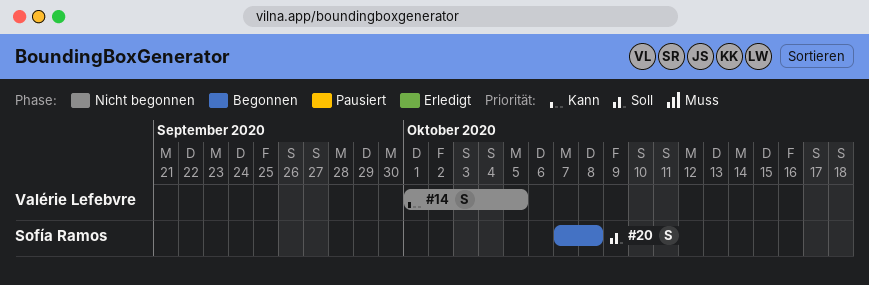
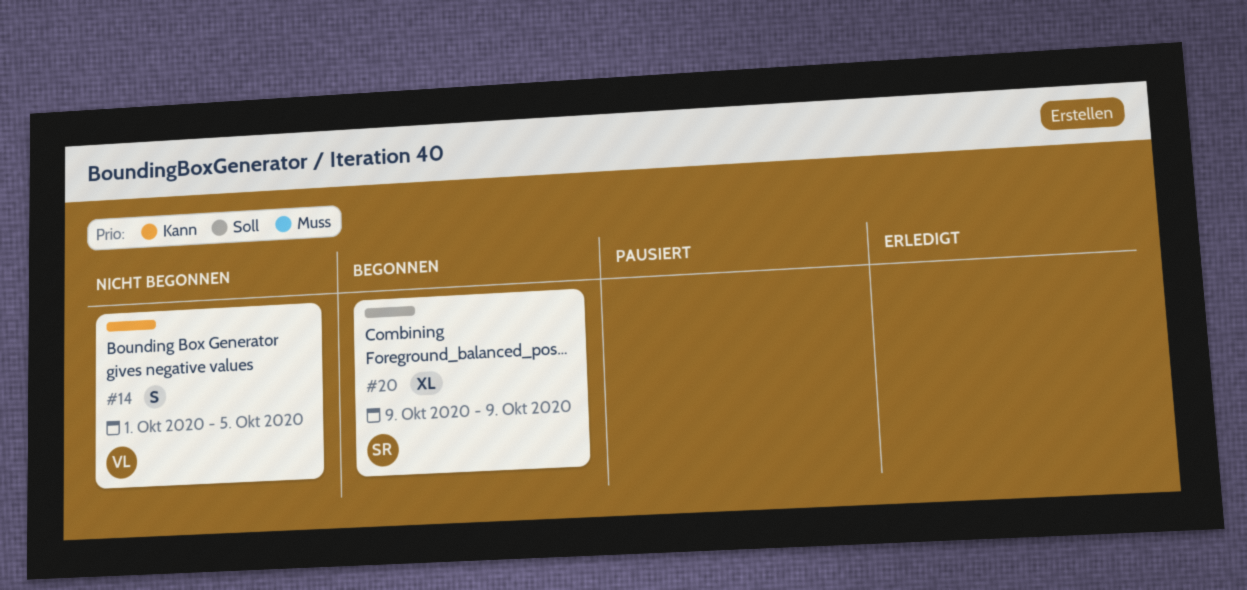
#20, estimate: S -> XL
#20, start: Oct 7 -> Oct 9
#20, due: Oct 8 -> Oct 9

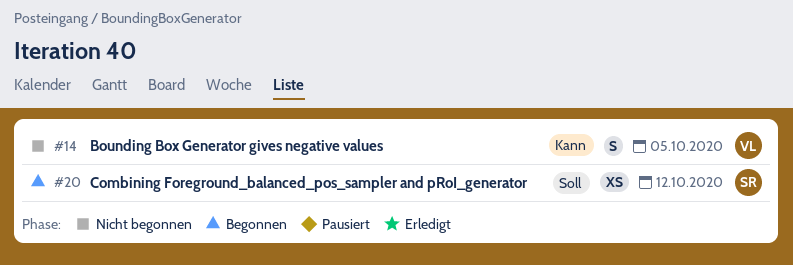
#20, estimate: XL -> XS
#20, due: Oct 9 -> Oct 12

